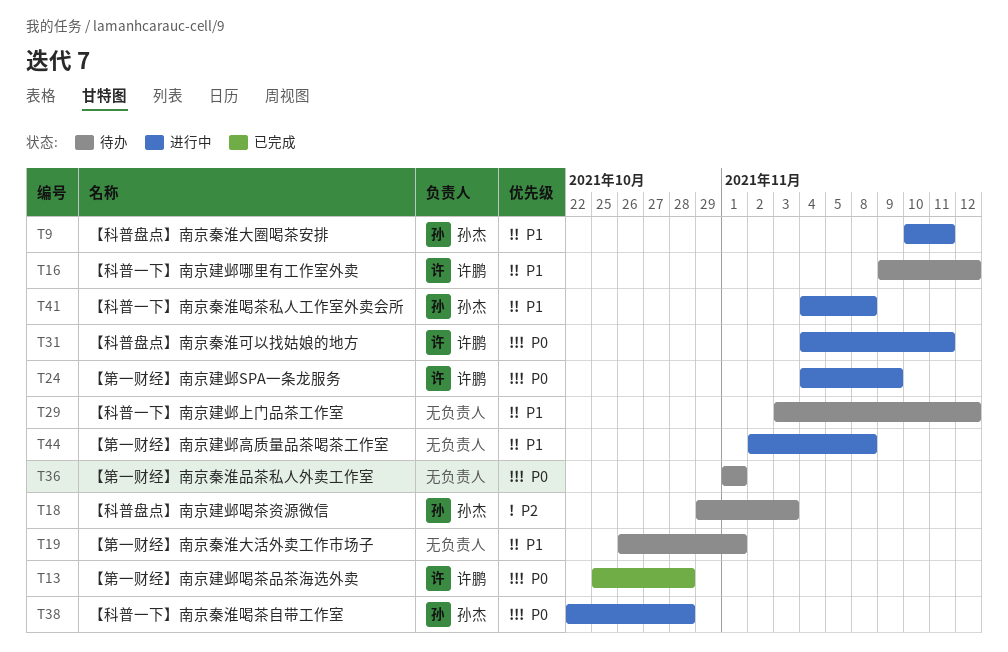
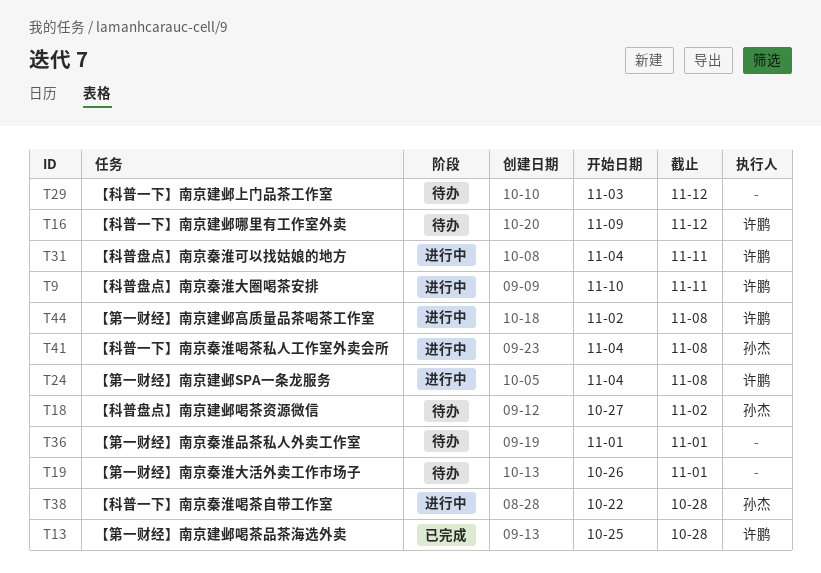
T9, owner: 孙杰 -> 许鹏
T18, start: Oct 29 -> Oct 27
T18, due: Nov 3 -> Nov 2
T24, due: Nov 9 -> Nov 8
T44, owner: none -> 许鹏

